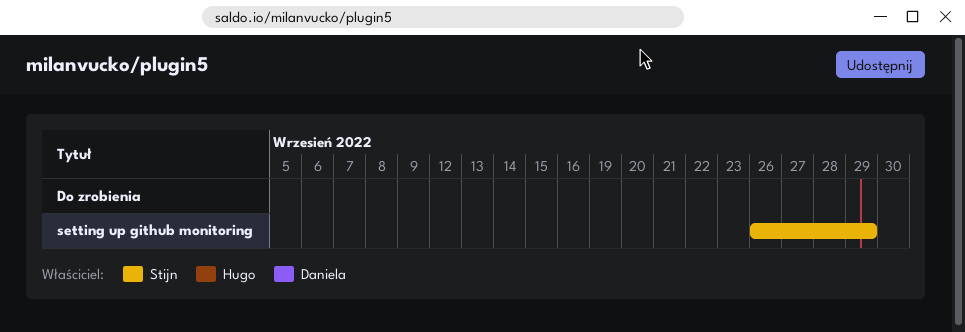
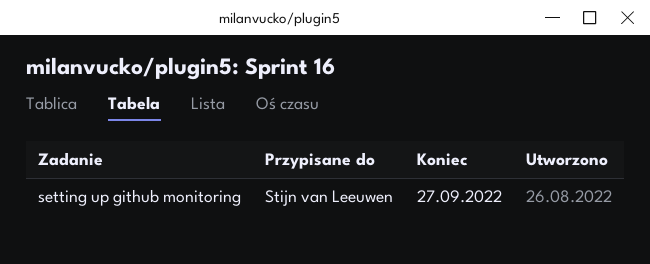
setting up github monitoring, due: Sep 29 -> Sep 27

